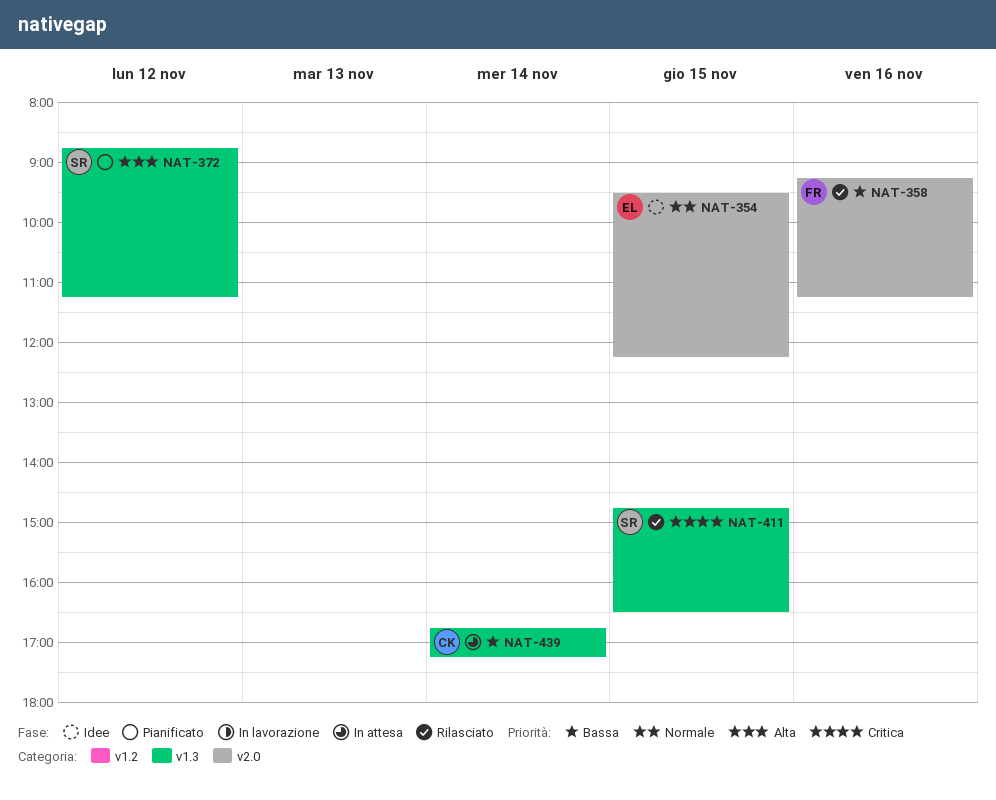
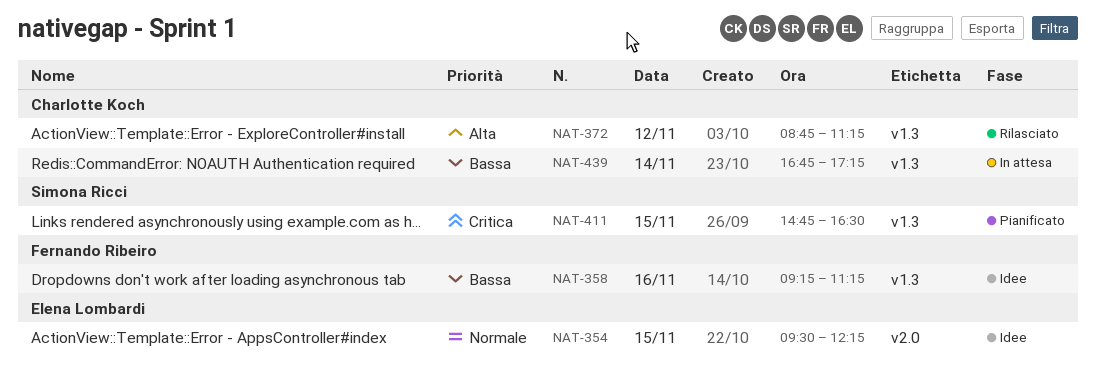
NAT-358, status: Rilasciato -> Idee
NAT-358, label: v2.0 -> v1.3
NAT-372, status: Pianificato -> Rilasciato
NAT-372, owner: Simona Ricci -> Charlotte Koch
NAT-411, status: Rilasciato -> Pianificato

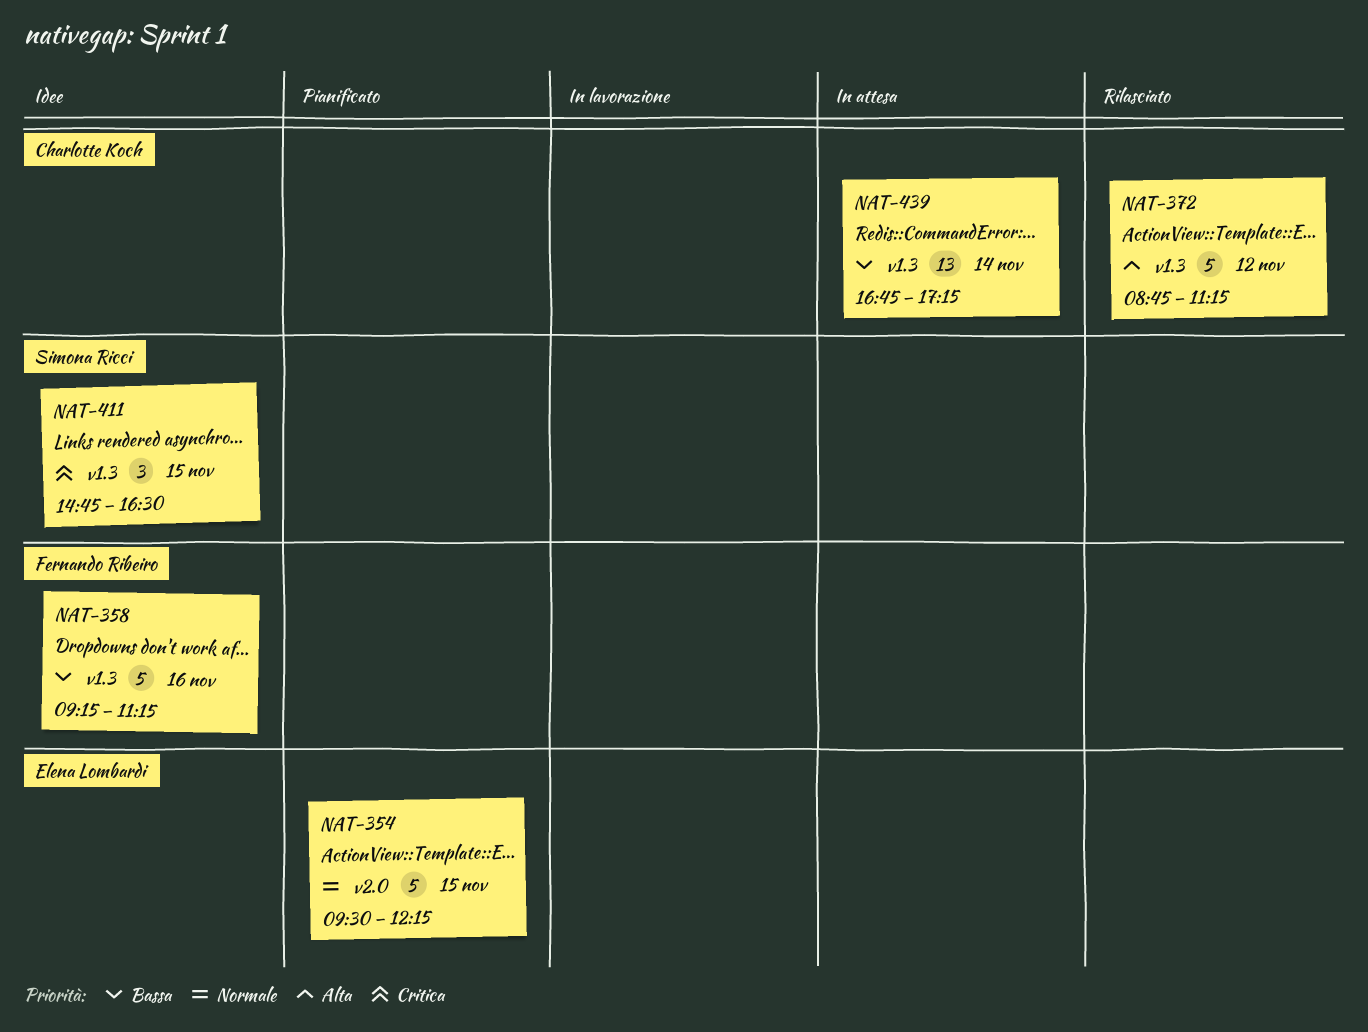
NAT-354, status: Idee -> Pianificato
NAT-411, status: Pianificato -> Idee

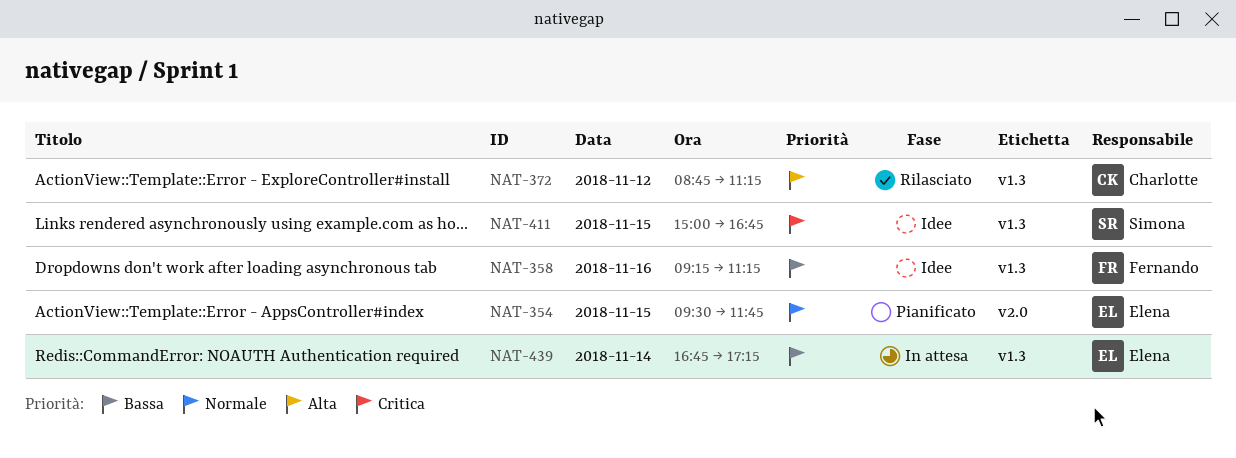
NAT-354, ends: 12:15 -> 11:45
NAT-411, begins: 14:45 -> 15:00
NAT-411, ends: 16:30 -> 16:45
NAT-439, owner: Charlotte Koch -> Elena Lombardi

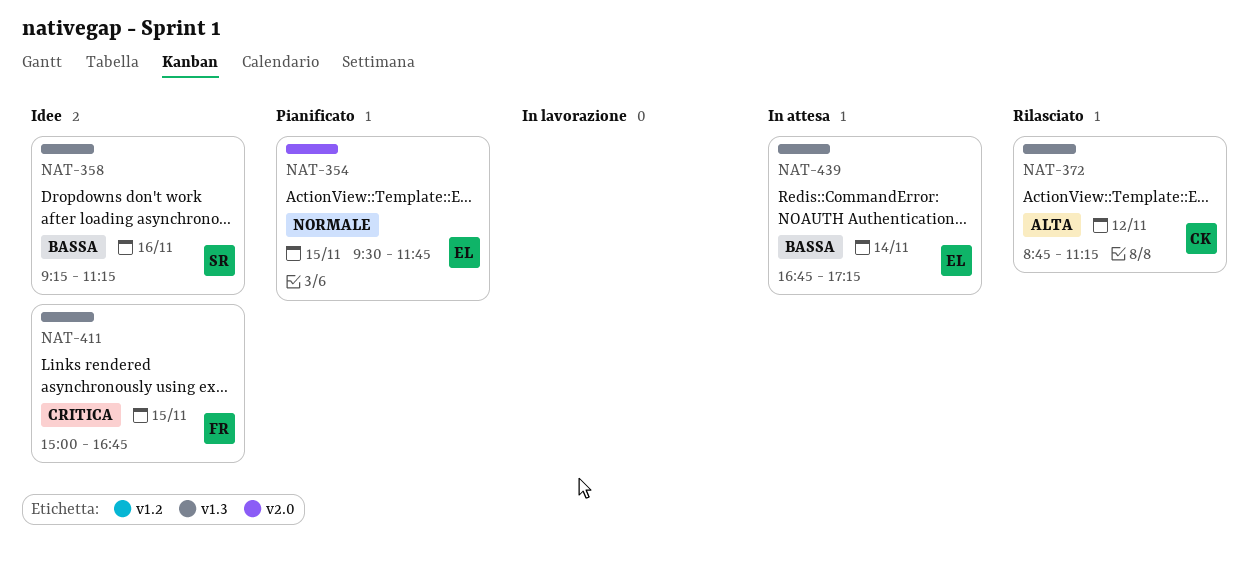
NAT-358, owner: Fernando -> Simona
NAT-411, owner: Simona -> Fernando

